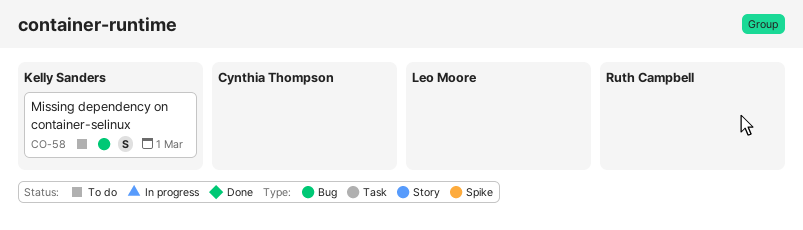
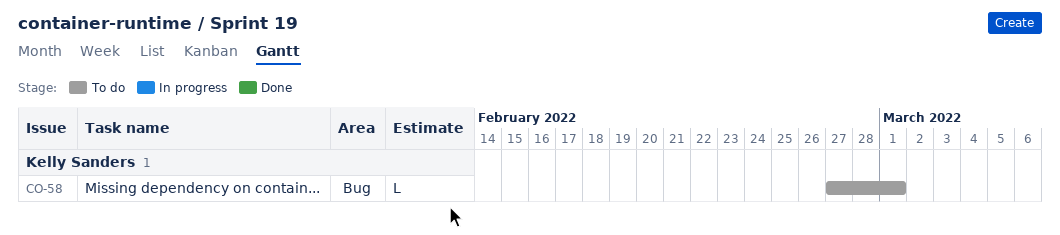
CO-58, estimate: S -> L

